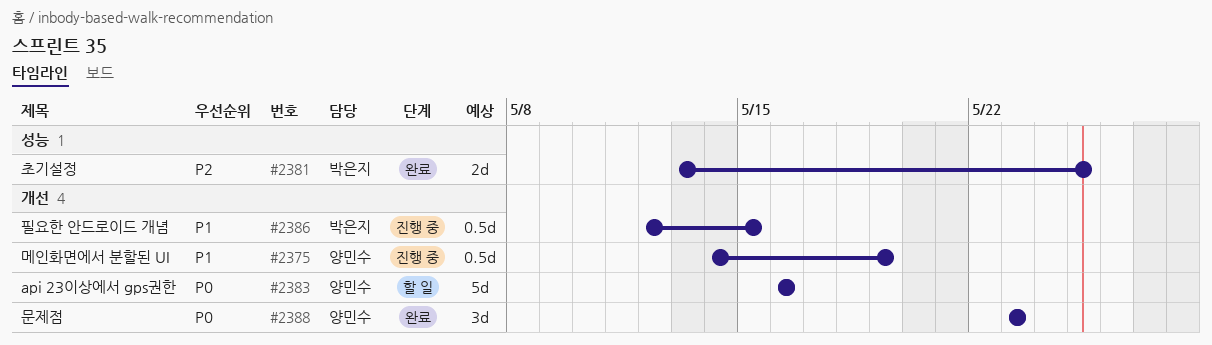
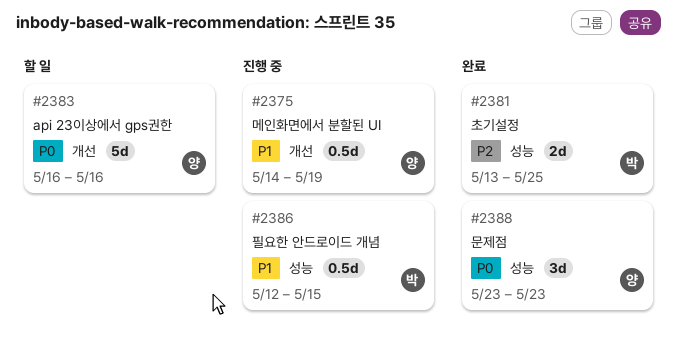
#2386, label: 개선 -> 성능
#2388, label: 개선 -> 성능

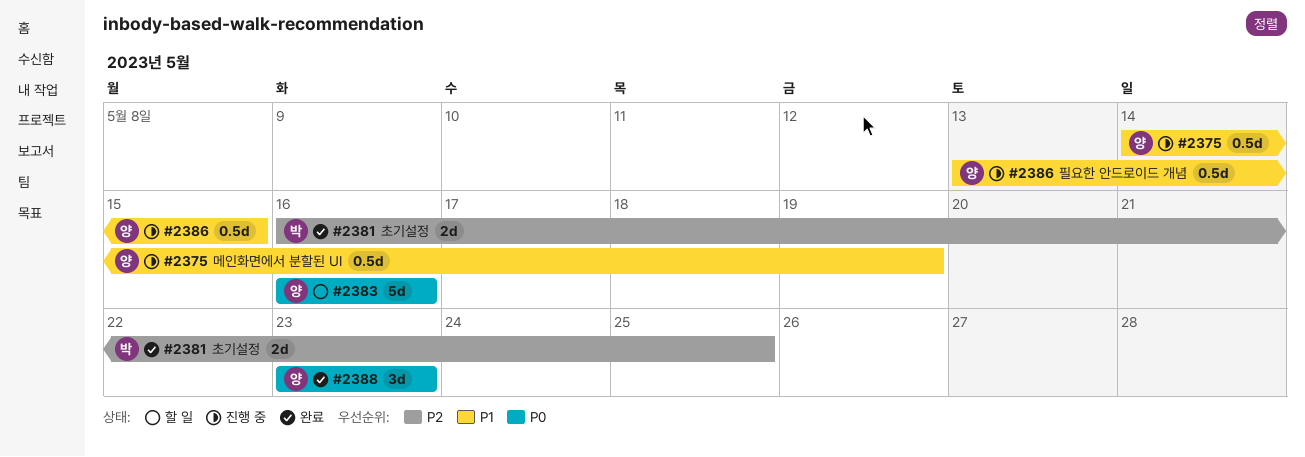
#2381, start: May 13 -> May 16
#2386, owner: 박 -> 양
#2386, start: May 12 -> May 13

